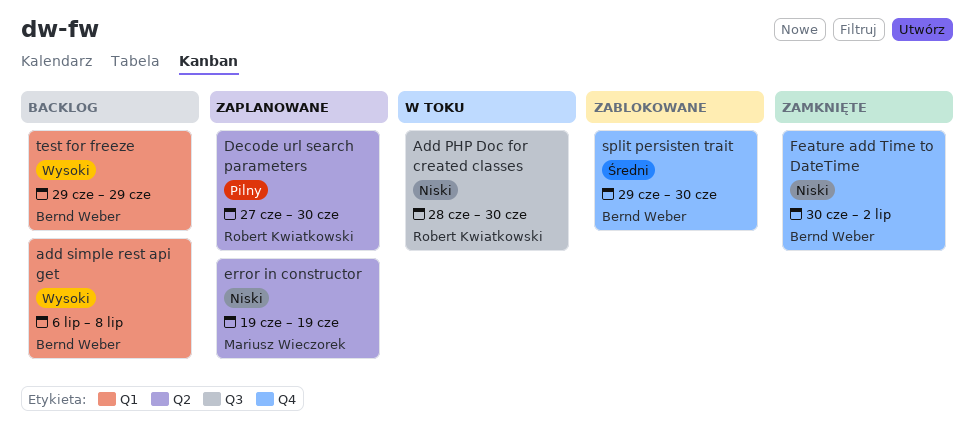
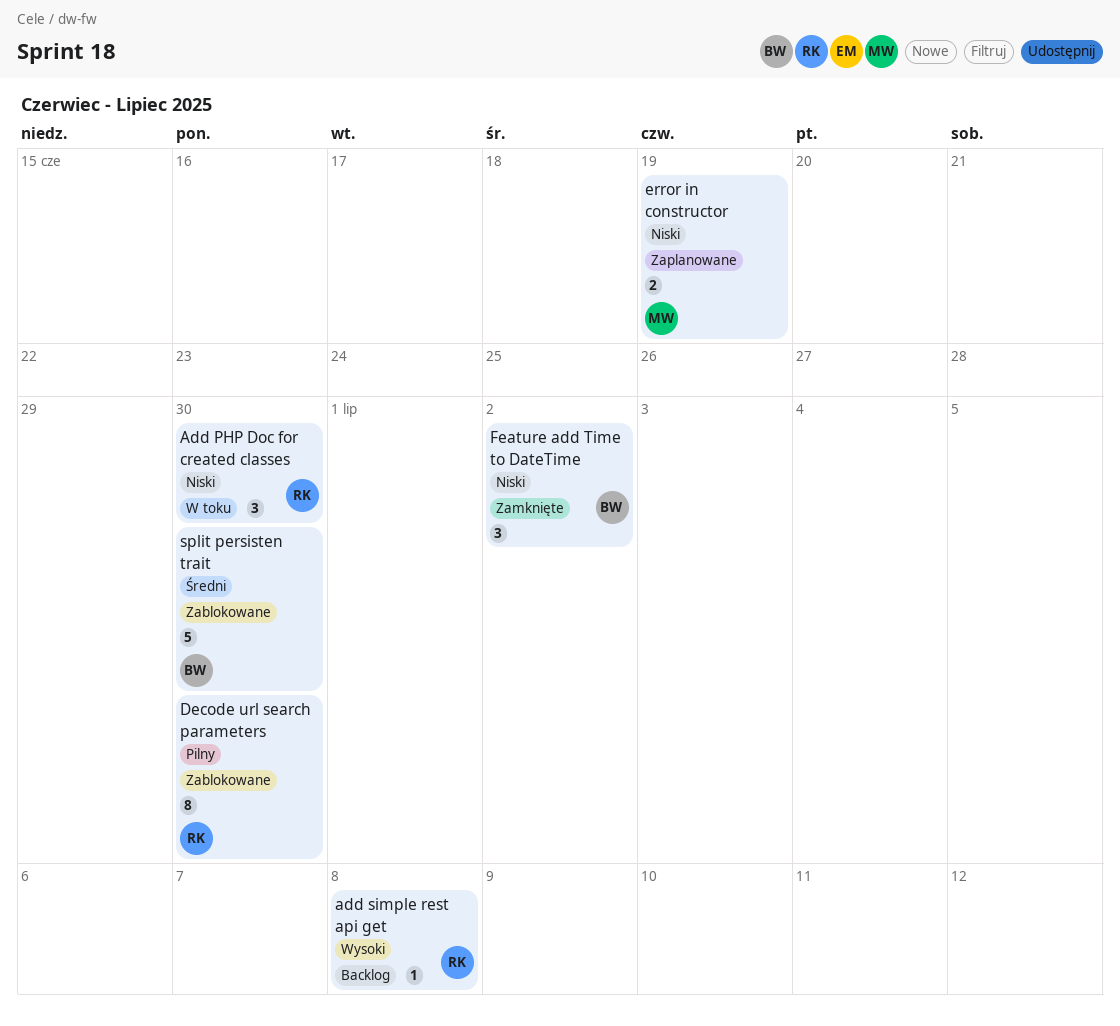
add simple rest api get, owner: Bernd Weber -> Robert Kwiatkowski
Decode url search parameters, status: Zaplanowane -> Zablokowane
test for freeze: present -> none

